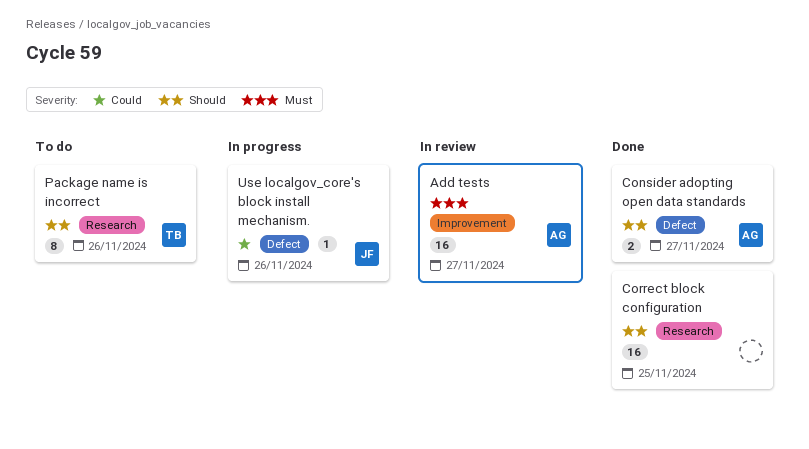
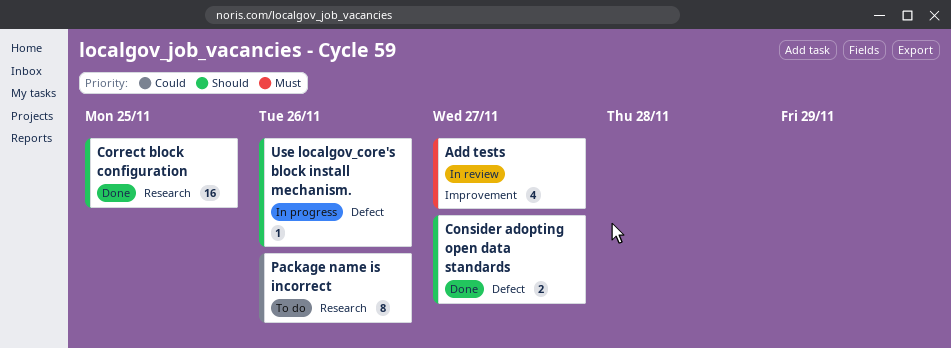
Add tests, estimate: 16 -> 4
Package name is incorrect, priority: Should -> Could
Use localgov_core's block install mechanism., priority: Could -> Should

